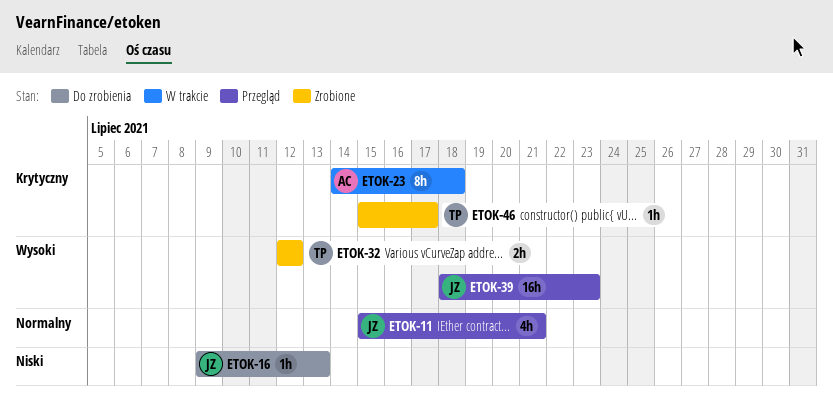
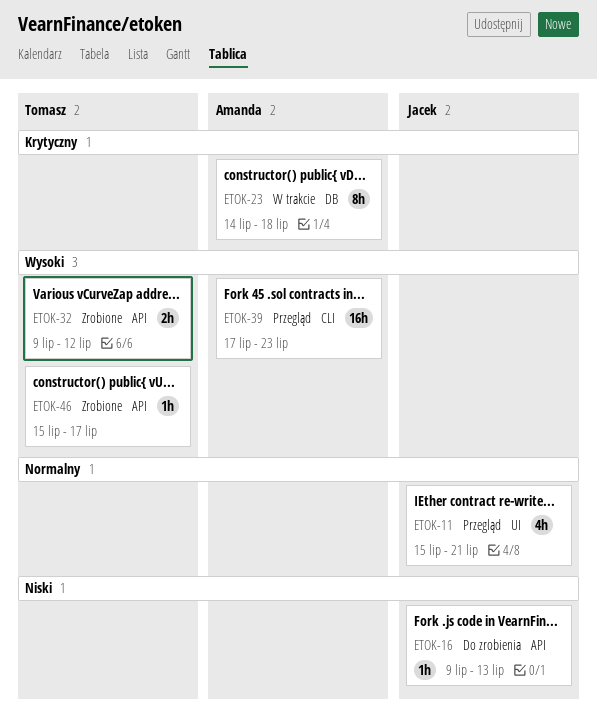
ETOK-32, start: Jul 12 -> Jul 9
ETOK-39, owner: Jacek -> Amanda
ETOK-39, start: Jul 18 -> Jul 17
ETOK-46, priority: Krytyczny -> Wysoki

